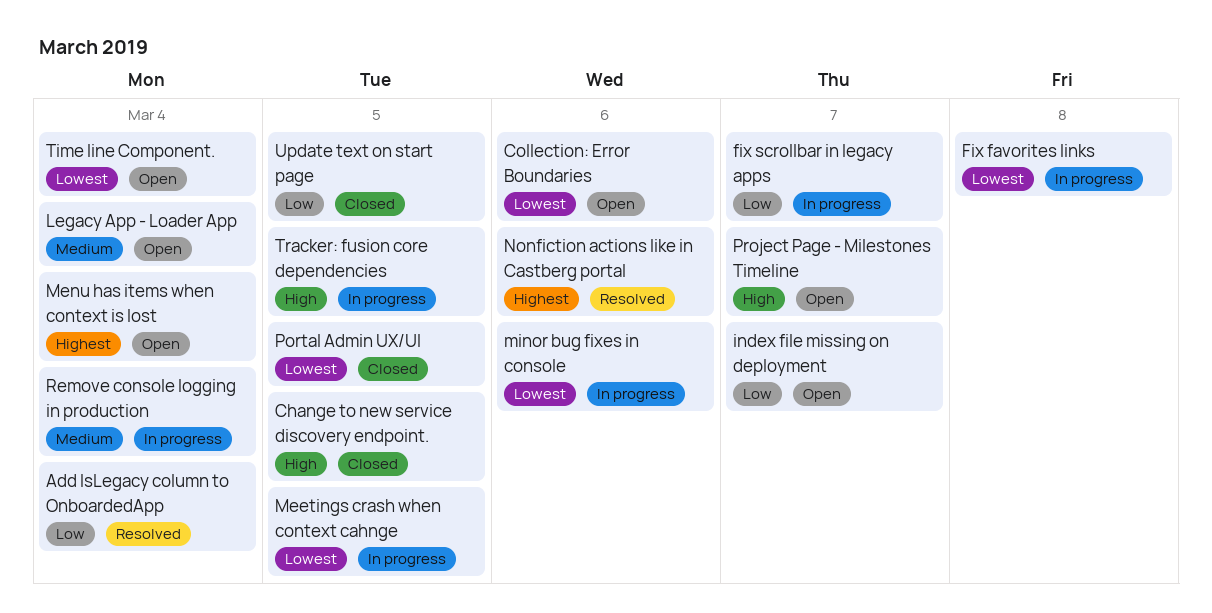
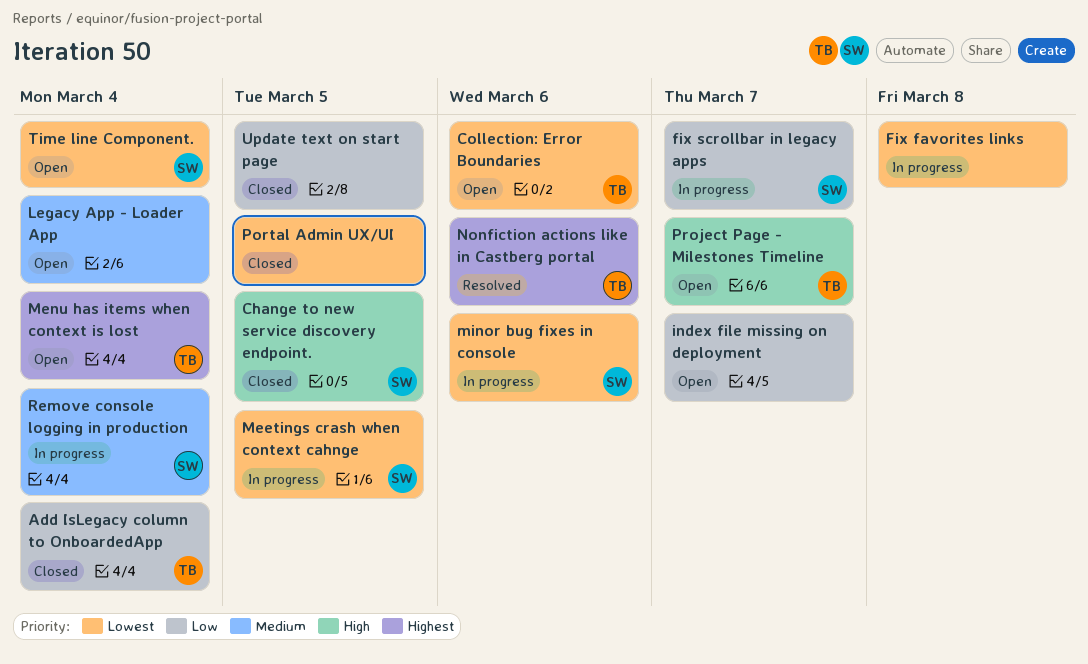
Add IsLegacy column to OnboardedApp, status: Resolved -> Closed
Tracker: fusion core dependencies: present -> none

